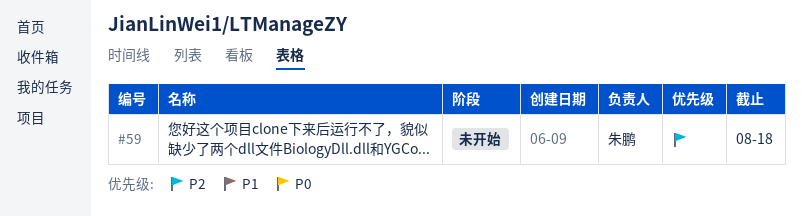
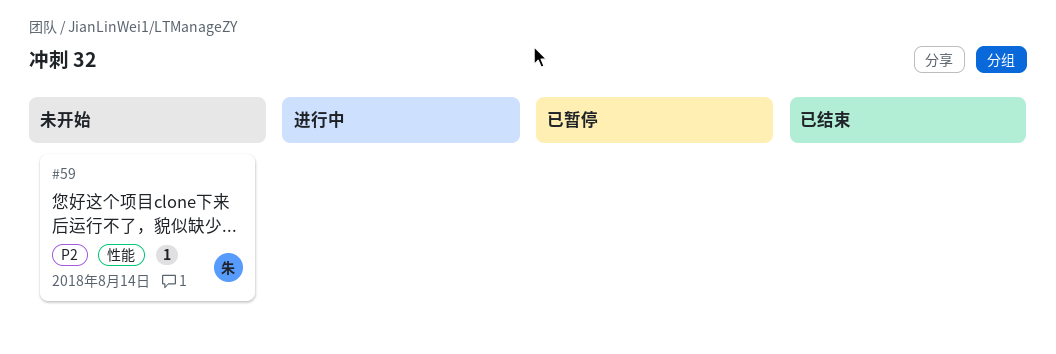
#59, due: Aug 18 -> Aug 14

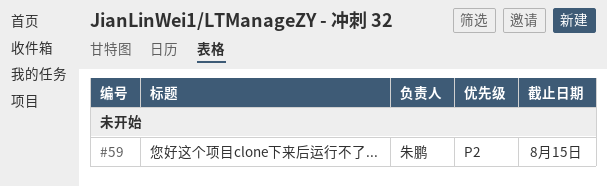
#59, due: Aug 14 -> Aug 15

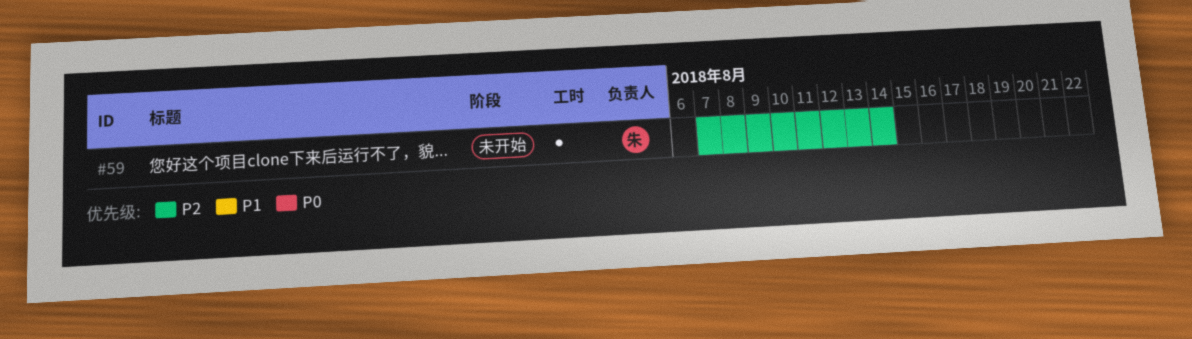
#59, due: Aug 15 -> Aug 14

